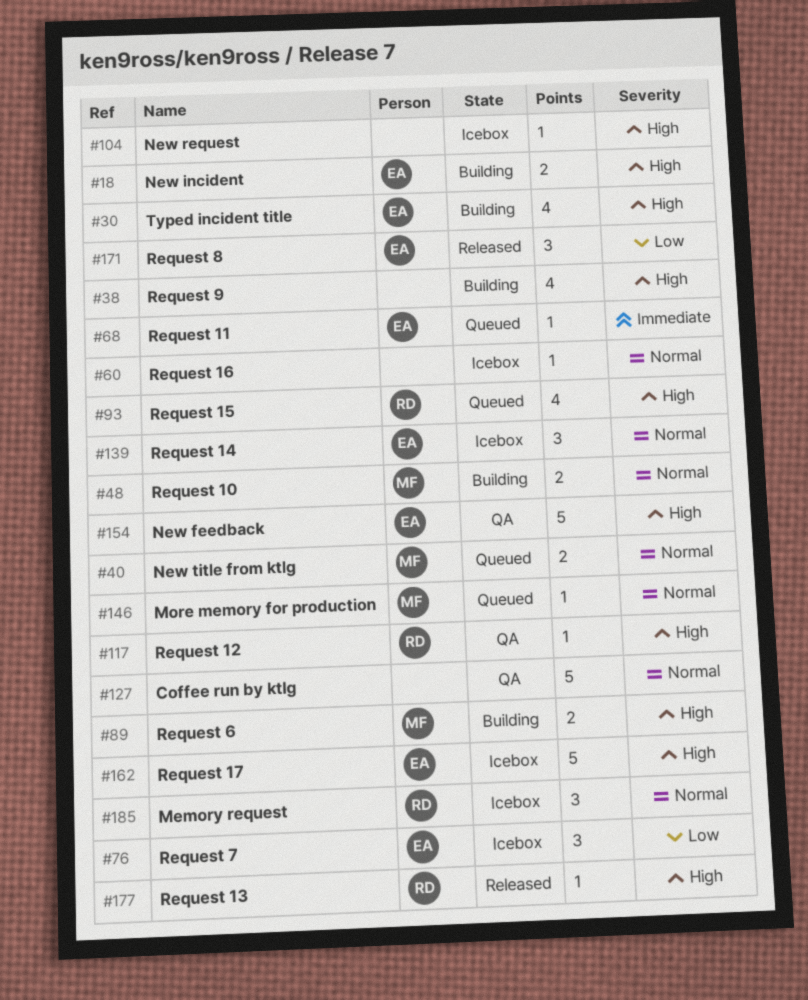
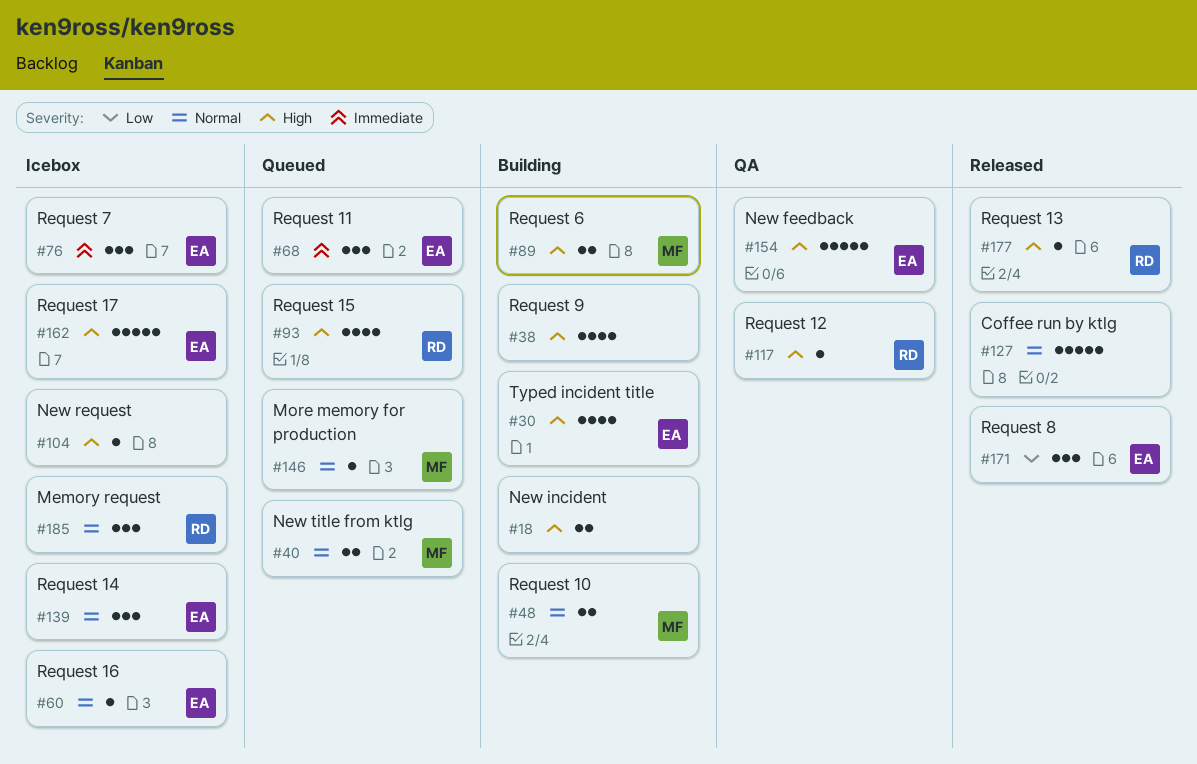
#18, owner: EA -> none
#60, owner: none -> EA
#68, estimate: 1 -> 3
#76, priority: Low -> Immediate
#127, status: QA -> Released

